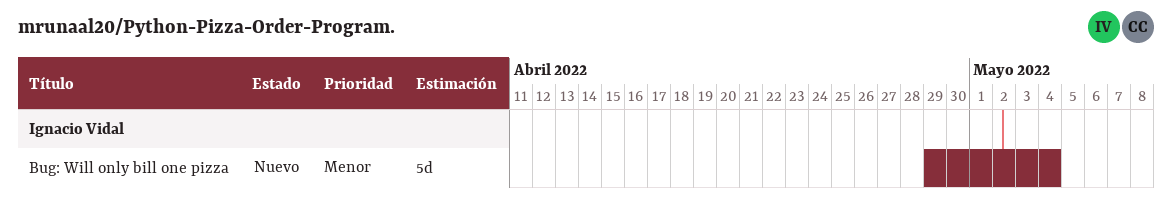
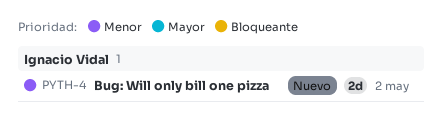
Bug: Will only bill one pizza, estimate: 5d -> 2d
Bug: Will only bill one pizza, due: May 4 -> May 2

